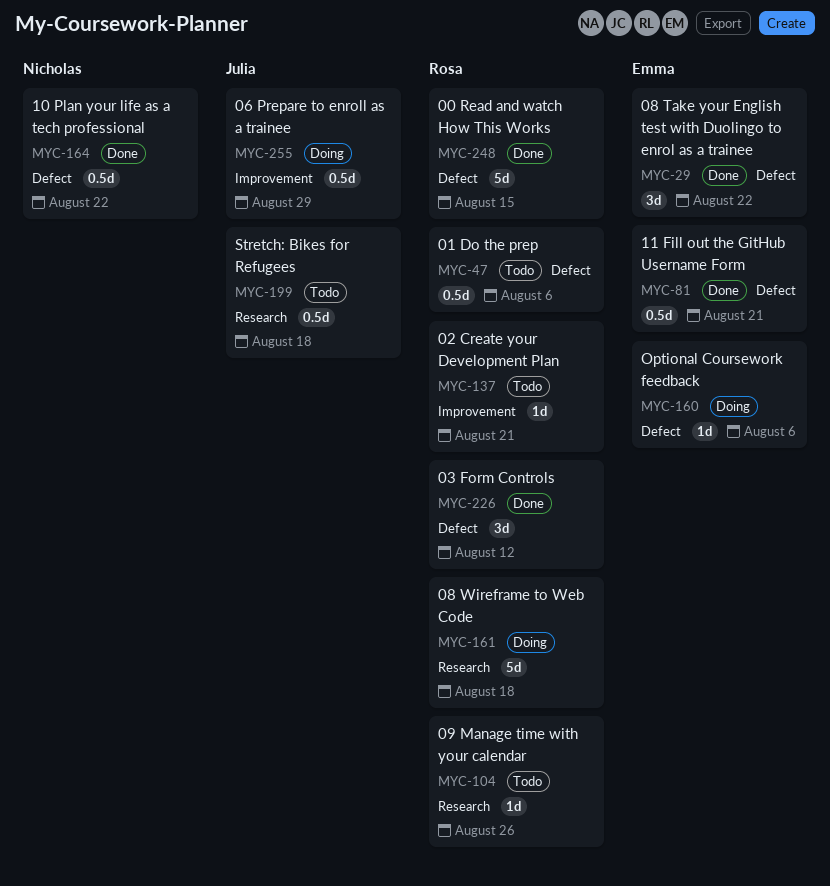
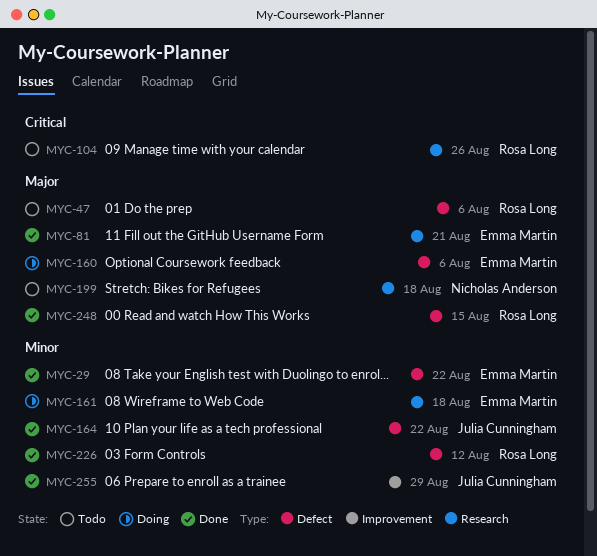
MYC-81, label: Defect -> Research
MYC-137: present -> none
MYC-161, owner: Rosa Long -> Emma Martin
MYC-164, owner: Nicholas Anderson -> Julia Cunningham
MYC-199, owner: Julia Cunningham -> Nicholas Anderson
MYC-255, status: Doing -> Done

